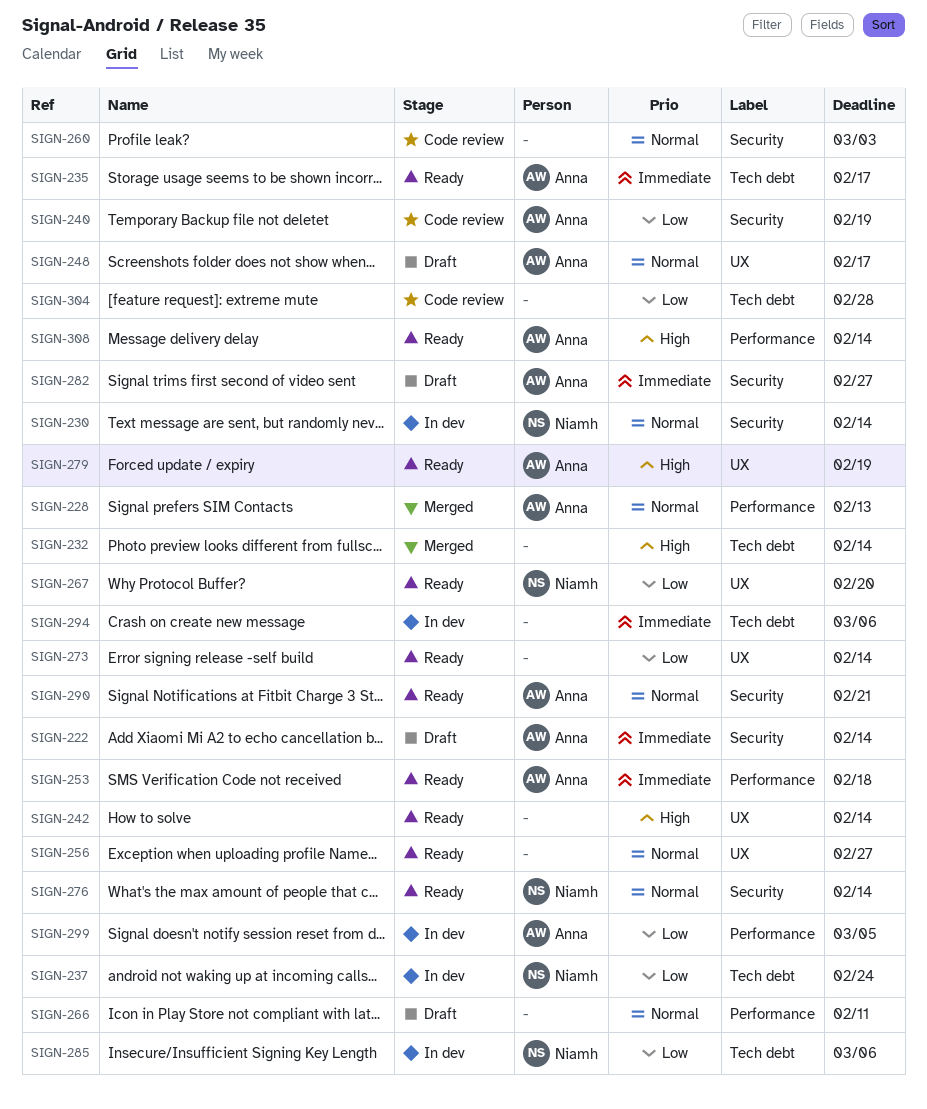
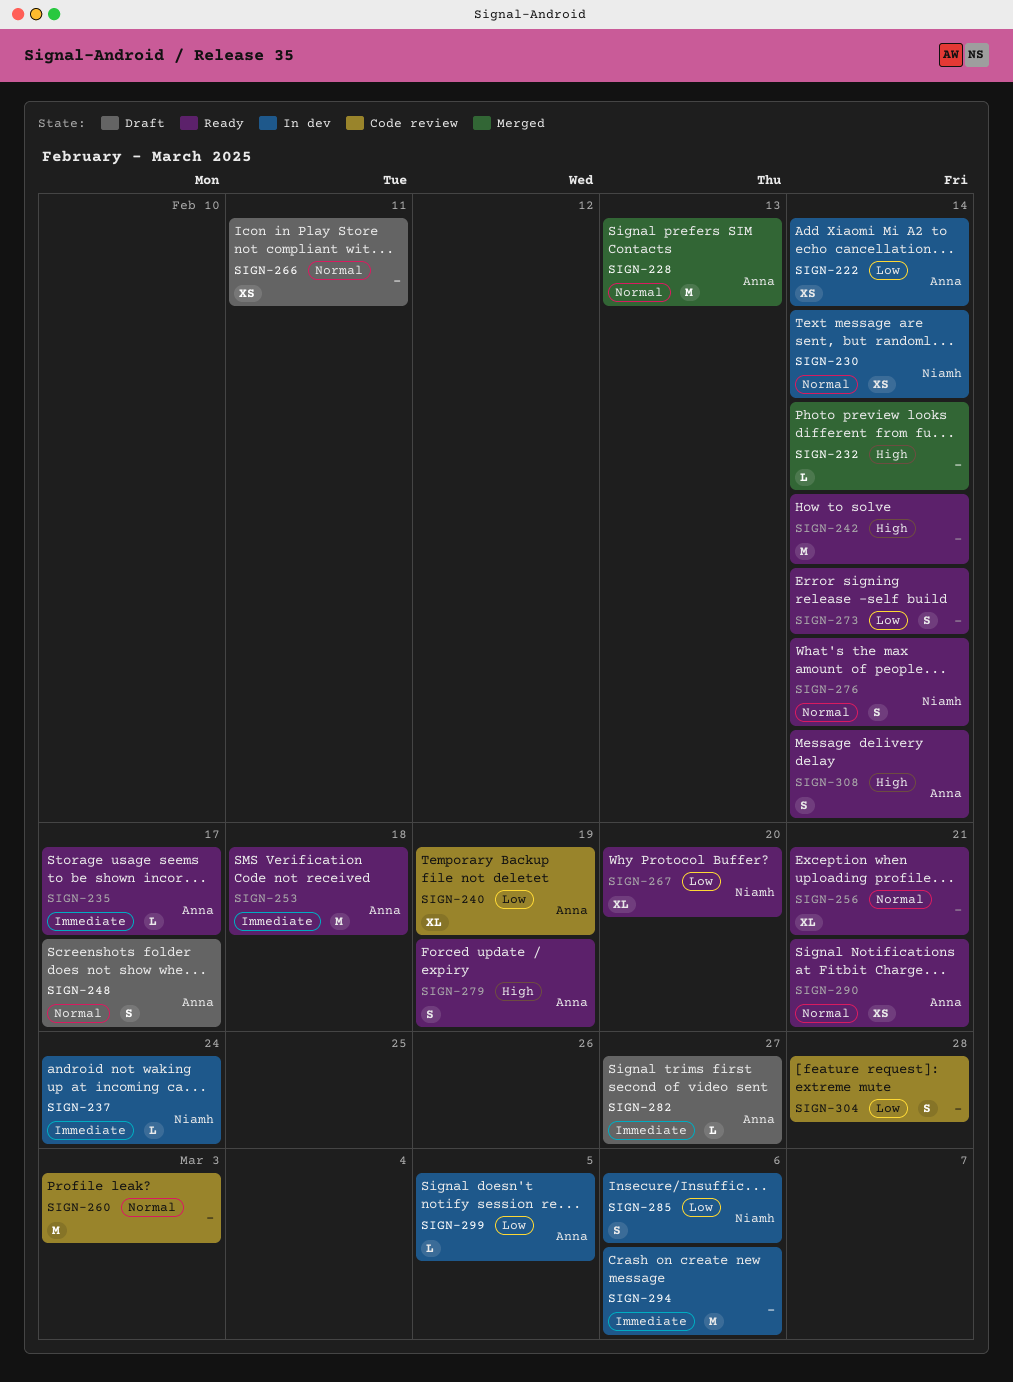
SIGN-222, status: Draft -> In dev
SIGN-222, priority: Immediate -> Low
SIGN-237, priority: Low -> Immediate
SIGN-256, due: Feb 27 -> Feb 21

